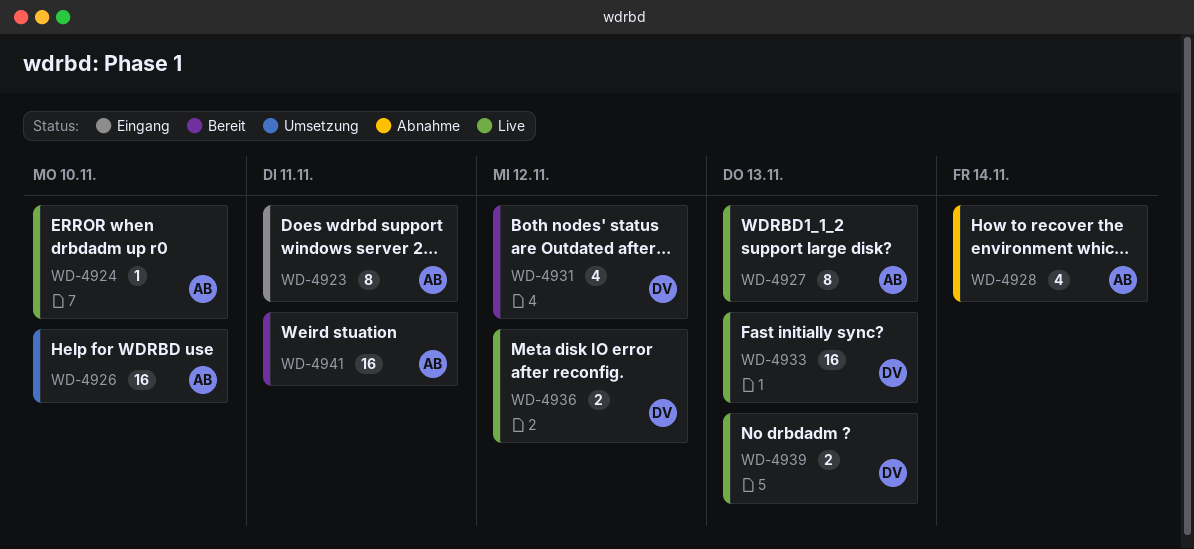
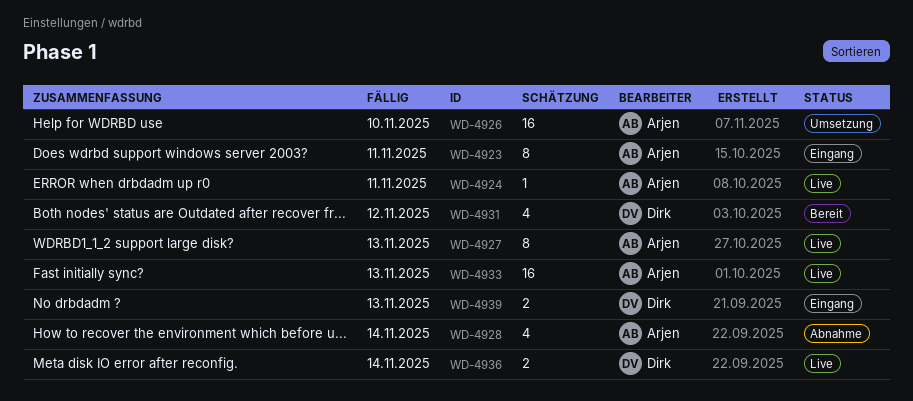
WD-4924, due: Nov 10 -> Nov 11
WD-4933, owner: Dirk -> Arjen
WD-4936, due: Nov 12 -> Nov 14
WD-4939, status: Live -> Eingang
WD-4941: present -> none

